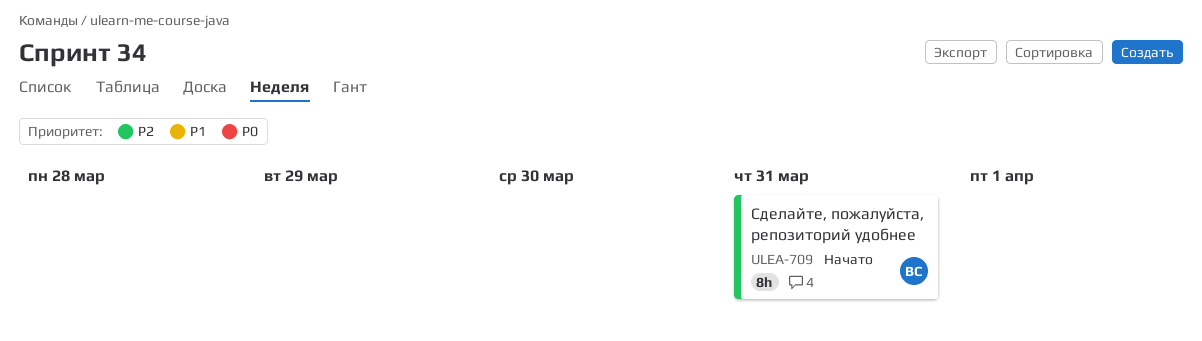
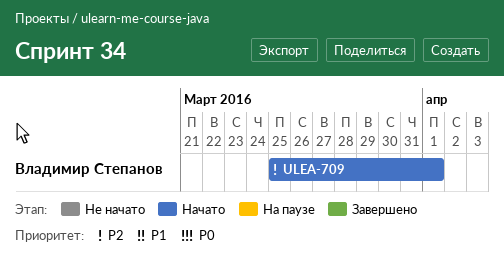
ULEA-709, due: Mar 31 -> Apr 1

